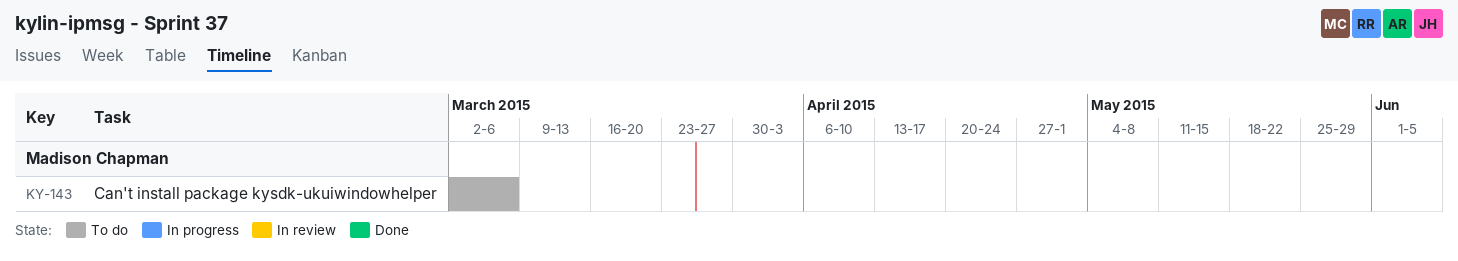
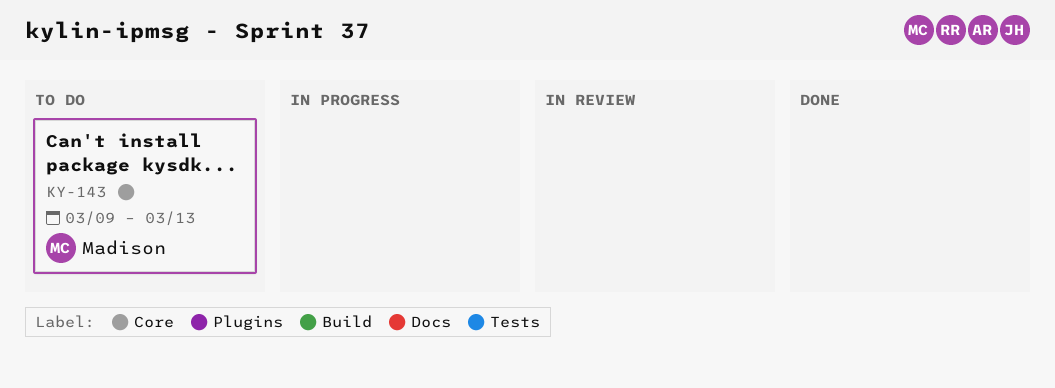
KY-143, start: Mar 2 -> Mar 9
KY-143, due: Mar 6 -> Mar 13

